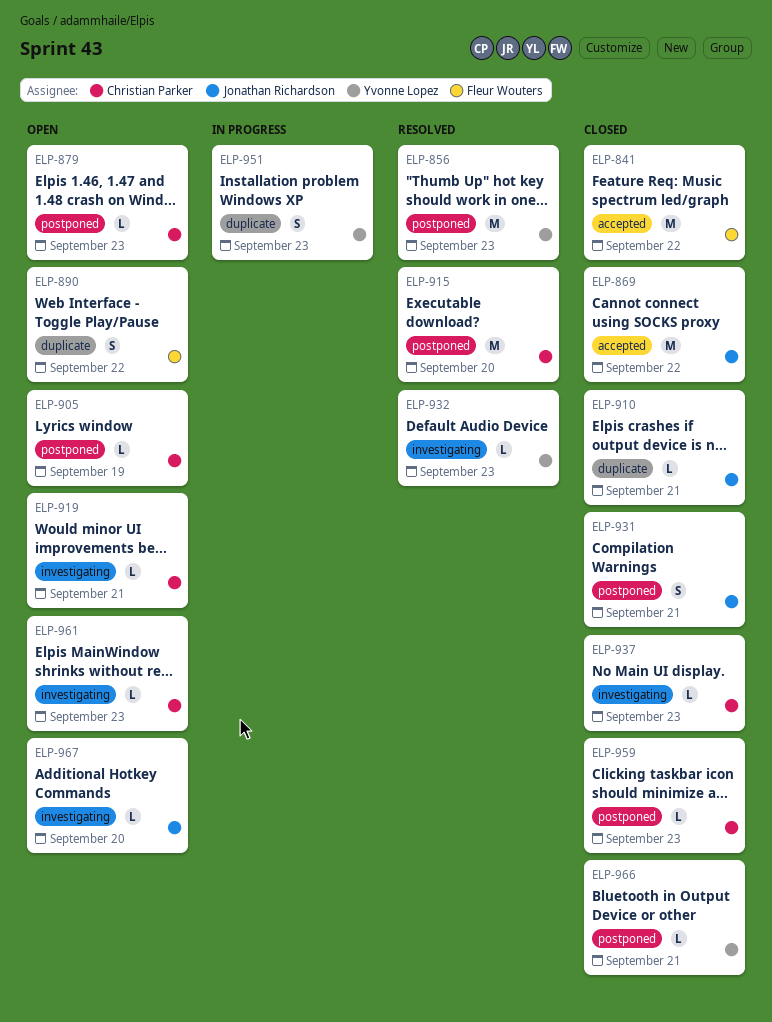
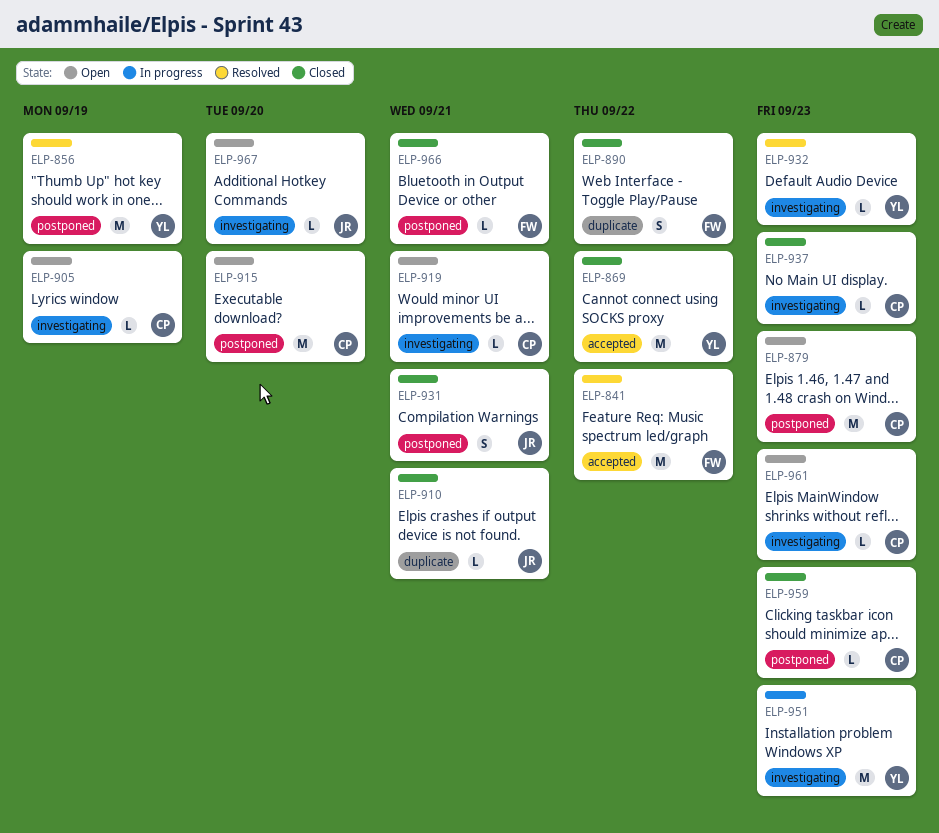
ELP-841, status: Closed -> Resolved
ELP-856, due: Sep 23 -> Sep 19
ELP-869, owner: Jonathan Richardson -> Yvonne Lopez
ELP-879, estimate: L -> M
ELP-890, status: Open -> Closed
ELP-905, label: postponed -> investigating
ELP-915, status: Resolved -> Open
ELP-951, label: duplicate -> investigating
ELP-951, estimate: S -> M
ELP-966, owner: Yvonne Lopez -> Fleur Wouters

